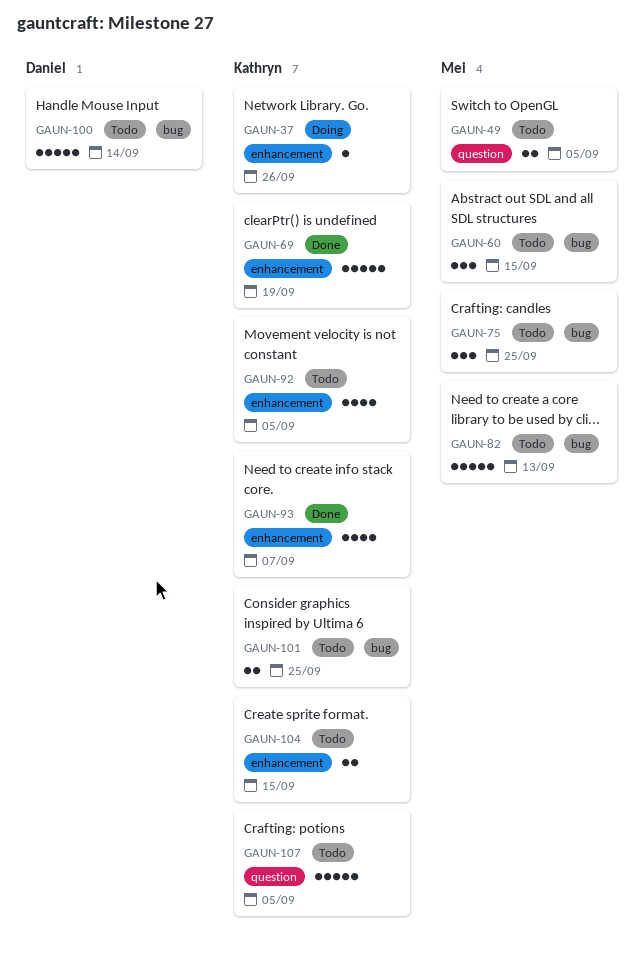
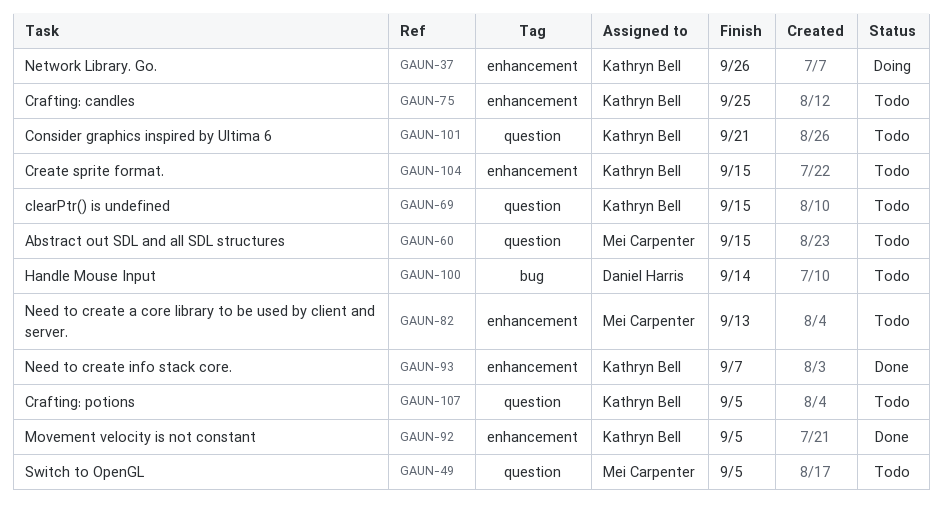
GAUN-60, label: bug -> question
GAUN-69, status: Done -> Todo
GAUN-69, label: enhancement -> question
GAUN-69, due: Sep 19 -> Sep 15
GAUN-75, owner: Mei Carpenter -> Kathryn Bell
GAUN-75, label: bug -> enhancement
GAUN-82, label: bug -> enhancement
GAUN-92, status: Todo -> Done
GAUN-101, label: bug -> question
GAUN-101, due: Sep 25 -> Sep 21

